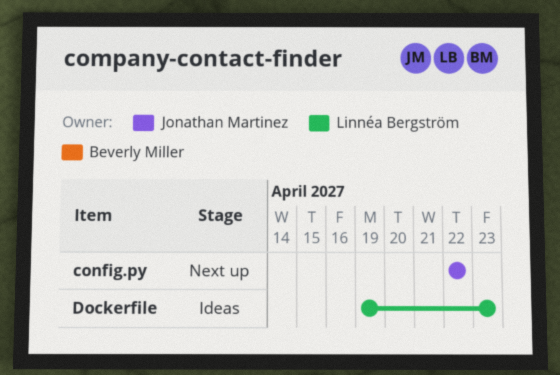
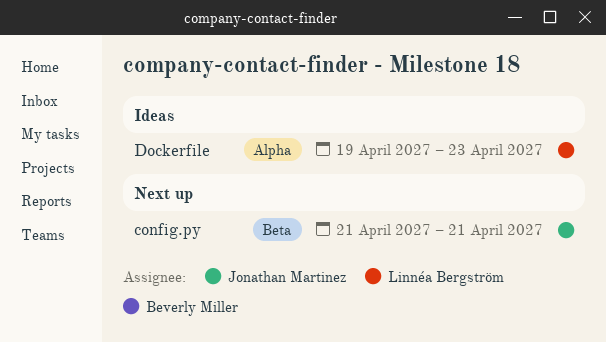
config.py, start: Apr 22 -> Apr 21
config.py, due: Apr 22 -> Apr 21

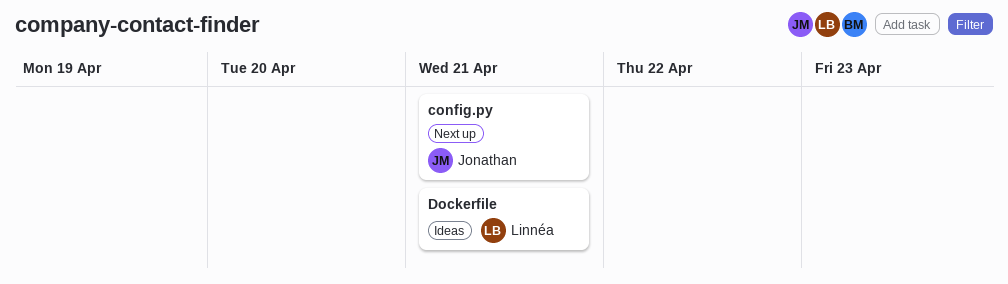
Dockerfile, due: Apr 23 -> Apr 21

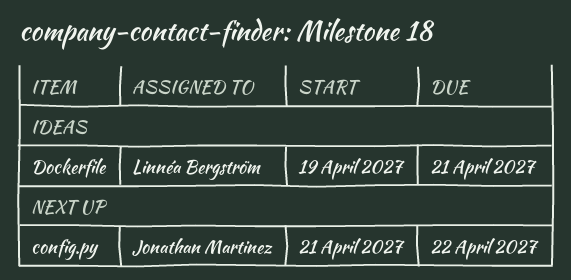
config.py, due: Apr 21 -> Apr 22

